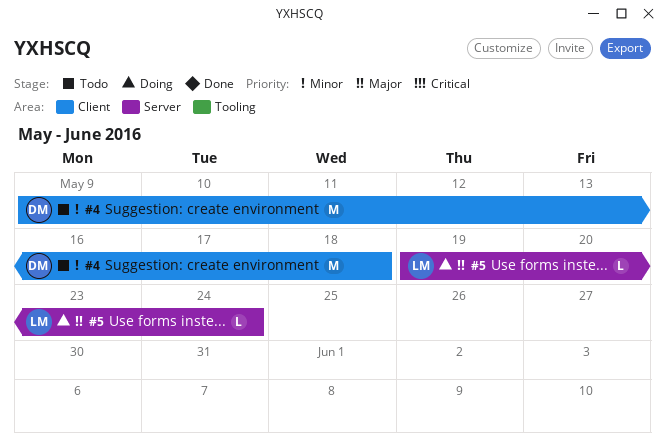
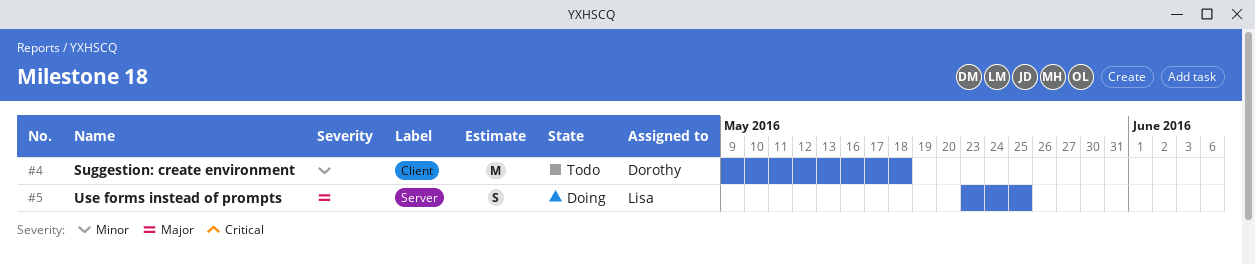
#5, estimate: L -> S
#5, start: May 19 -> May 23
#5, due: May 24 -> May 25

